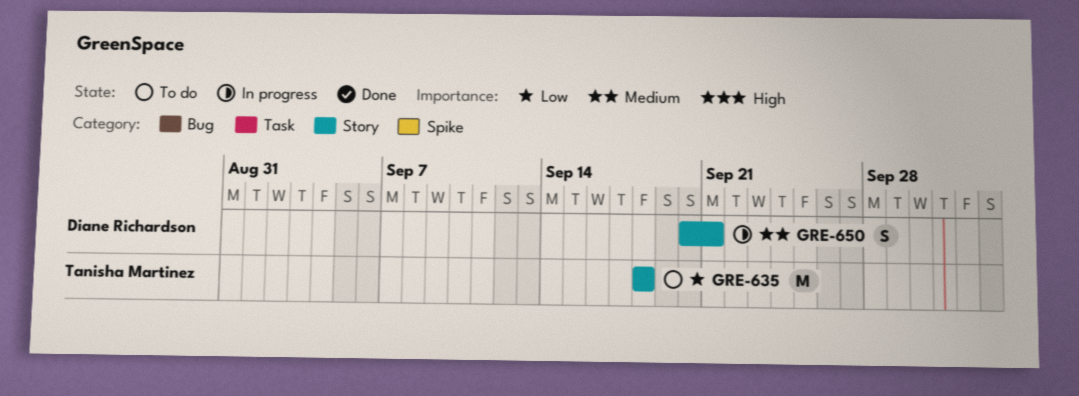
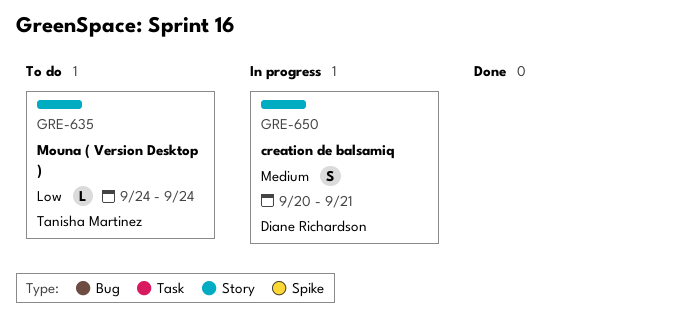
GRE-635, estimate: M -> L
GRE-635, start: Sep 18 -> Sep 24
GRE-635, due: Sep 18 -> Sep 24

